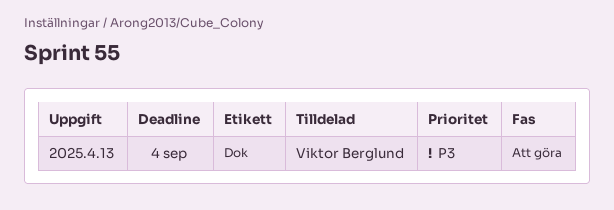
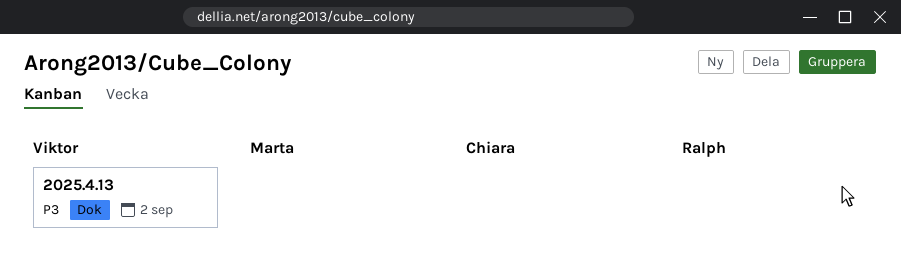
2025.4.13, due: Sep 4 -> Sep 2

